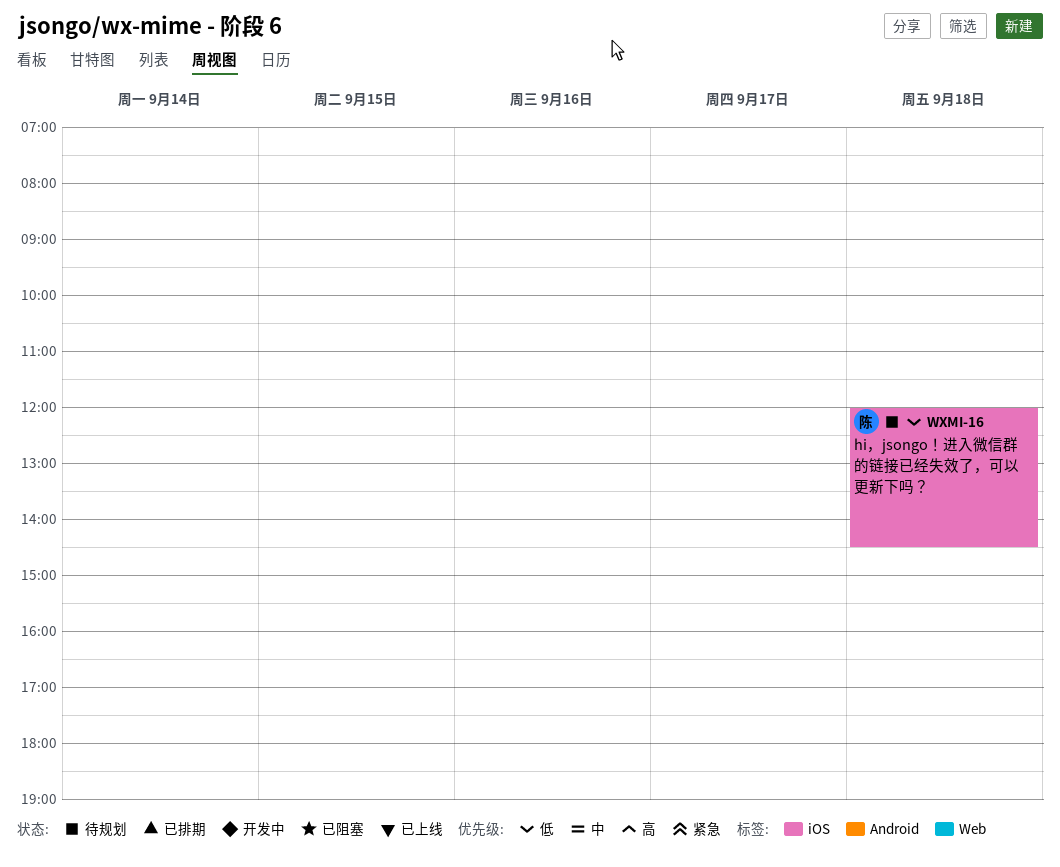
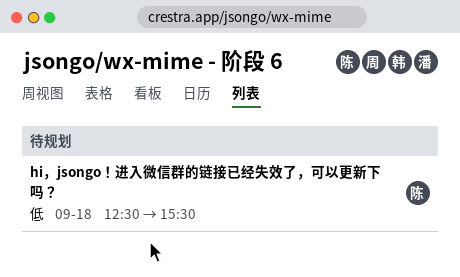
hi，jsongo！进入微信群的链接已经失效了，可以更新下吗？, begins: 12:00 -> 12:30
hi，jsongo！进入微信群的链接已经失效了，可以更新下吗？, ends: 14:30 -> 15:30

